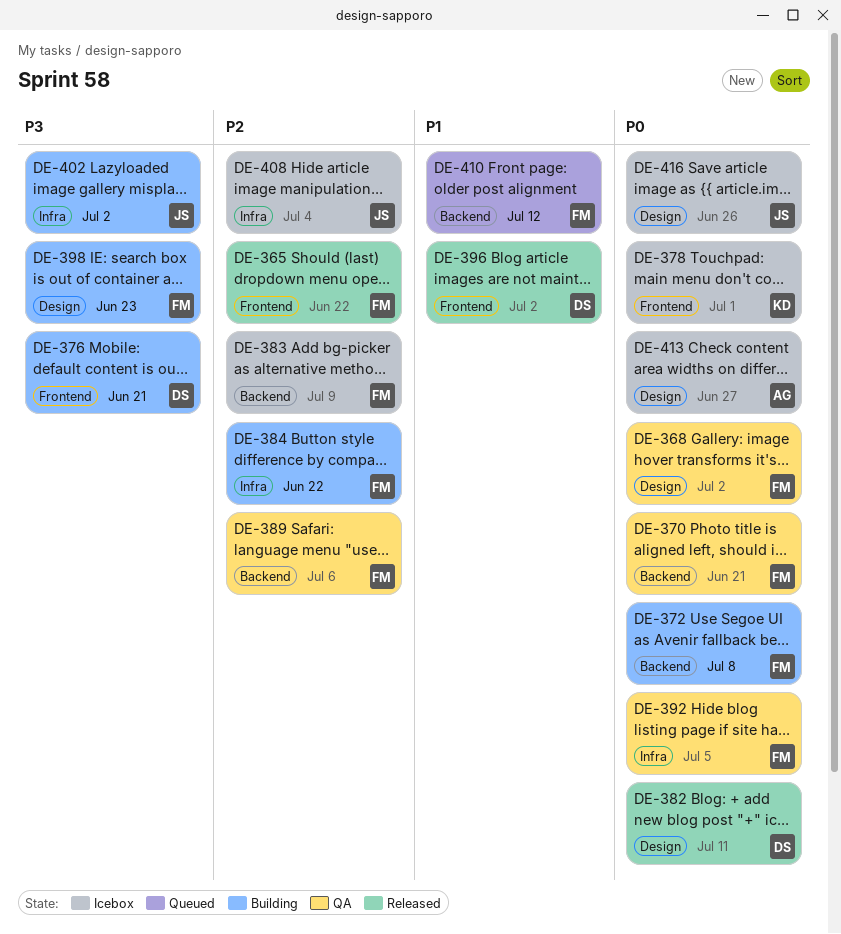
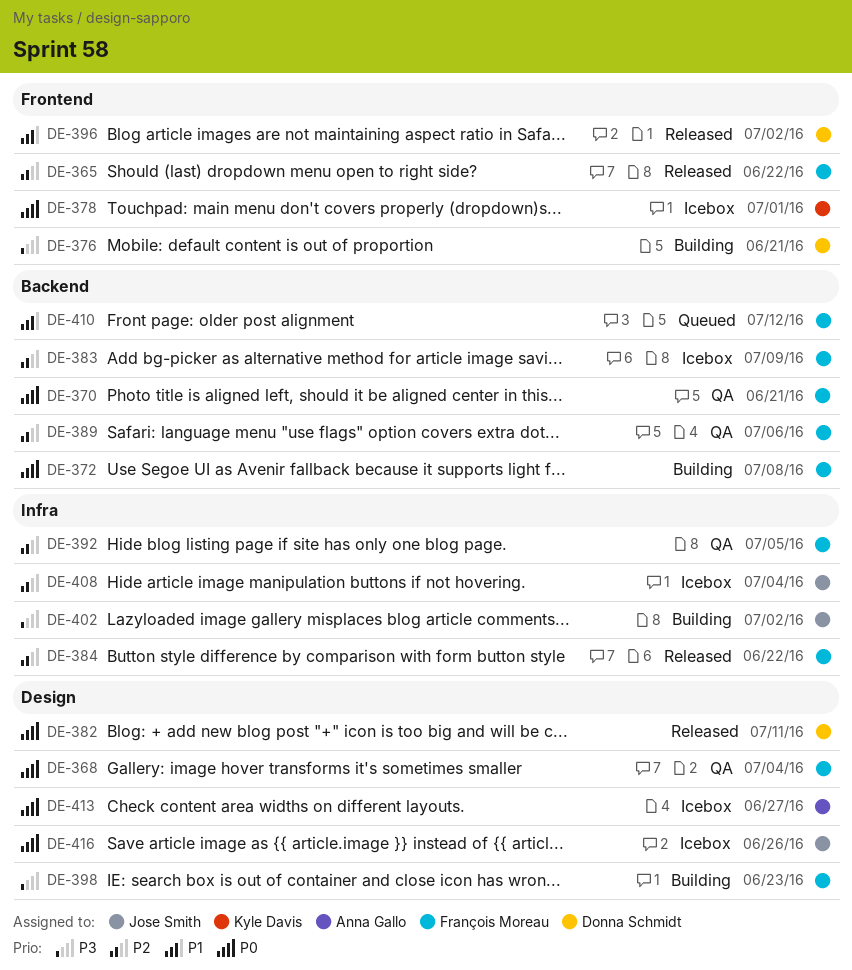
DE-368, due: Jul 2 -> Jul 4
DE-384, status: Building -> Released
DE-392, priority: P0 -> P2

